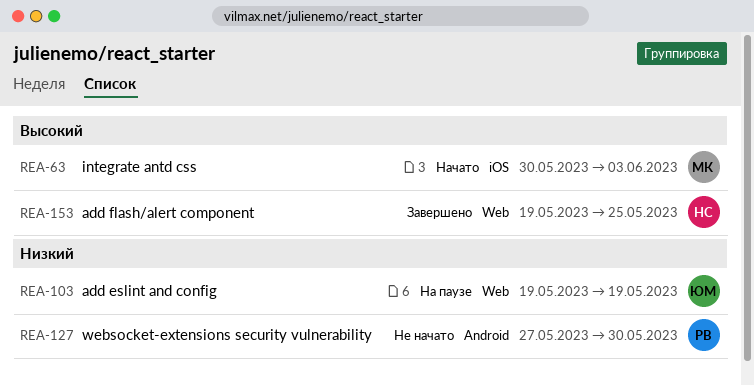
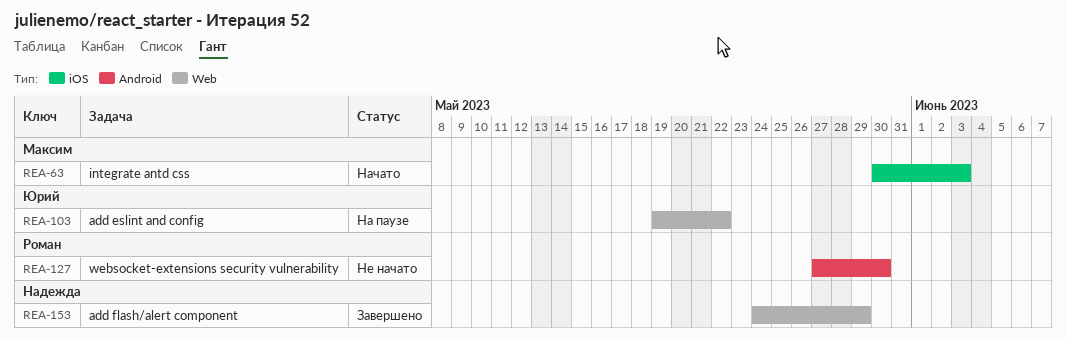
REA-103, due: May 19 -> May 22
REA-153, start: May 19 -> May 24
REA-153, due: May 25 -> May 29

